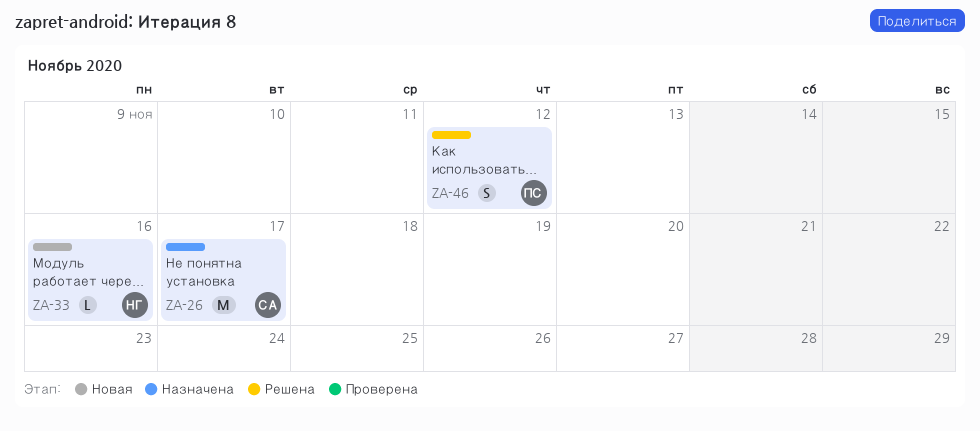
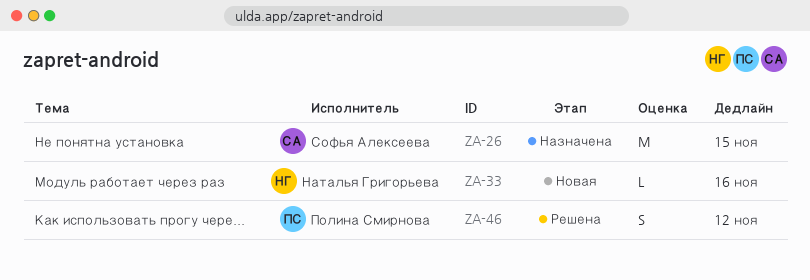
ZA-26, due: Nov 17 -> Nov 15

